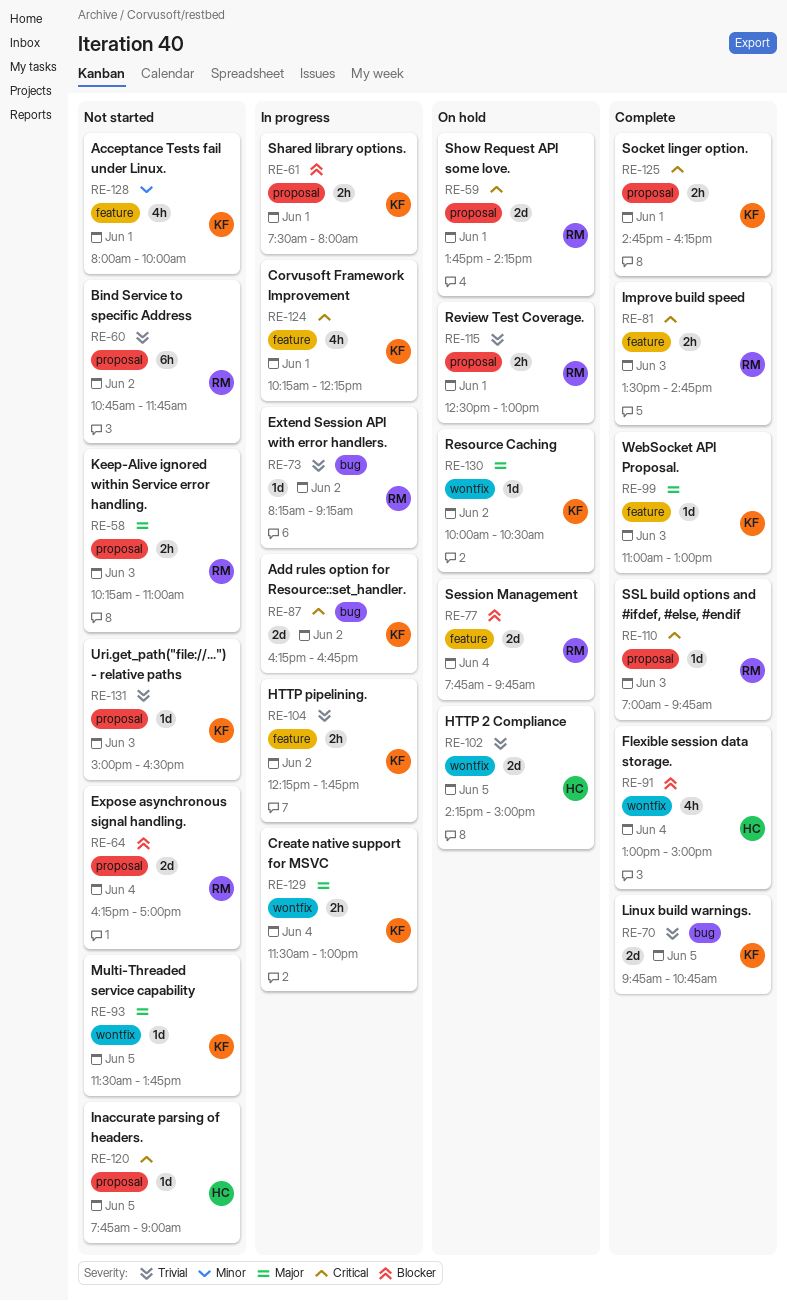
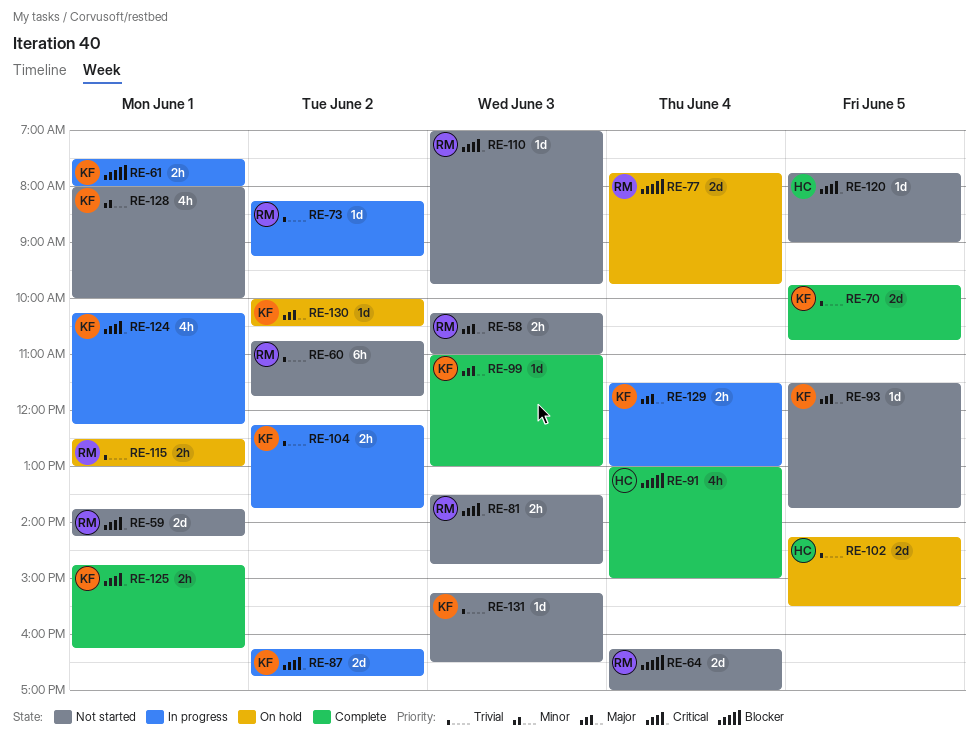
RE-59, status: On hold -> Not started
RE-81, status: Complete -> Not started
RE-102, ends: 15:00 -> 15:30
RE-110, status: Complete -> Not started
RE-131, begins: 15:00 -> 15:15

